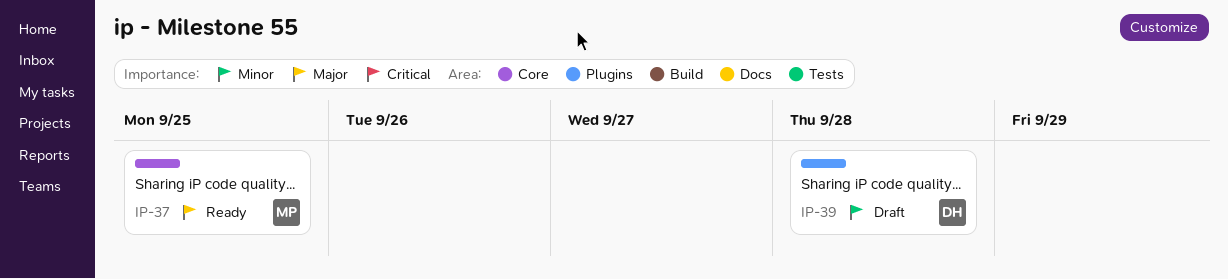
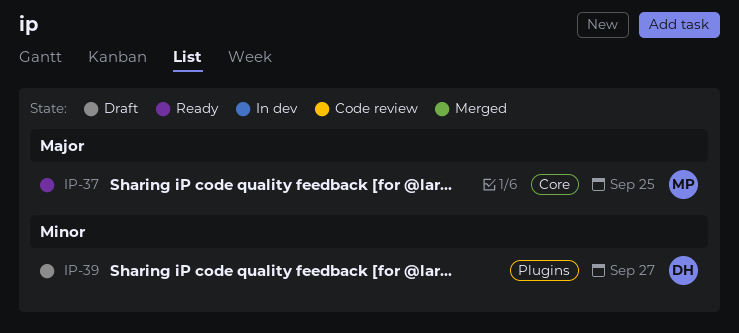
IP-39, due: Sep 28 -> Sep 27

